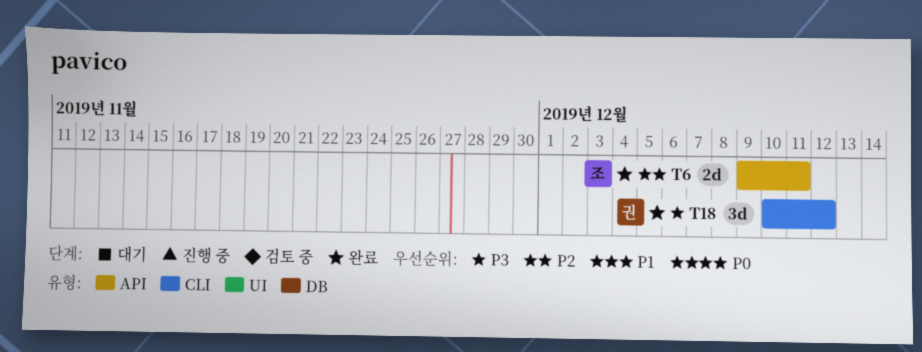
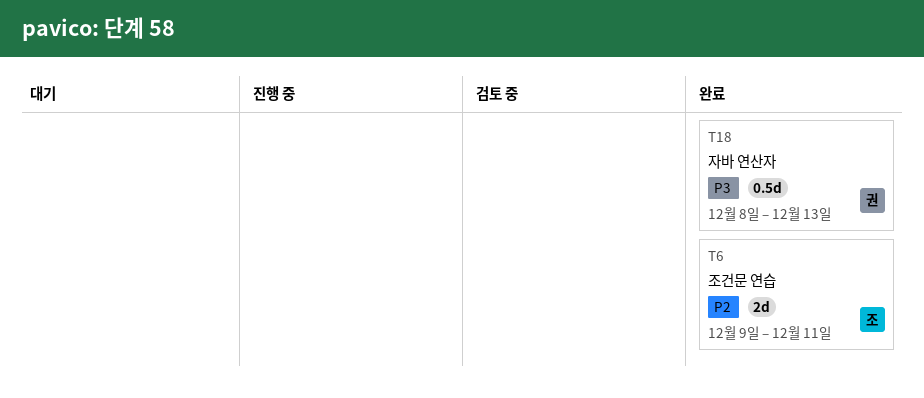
T18, estimate: 3d -> 0.5d
T18, start: Dec 10 -> Dec 8
T18, due: Dec 12 -> Dec 13

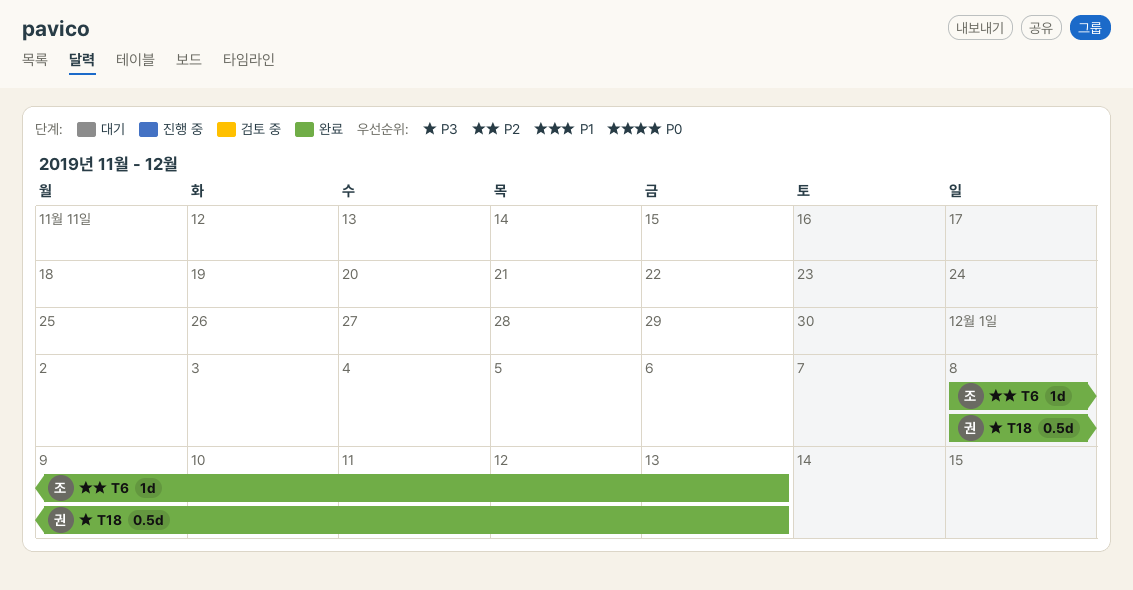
T6, estimate: 2d -> 1d
T6, start: Dec 9 -> Dec 8
T6, due: Dec 11 -> Dec 13

